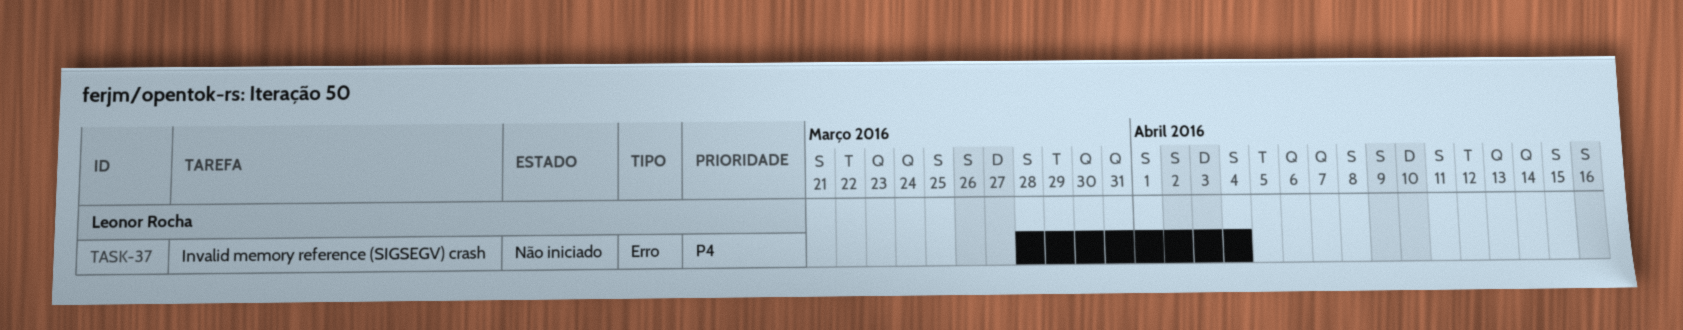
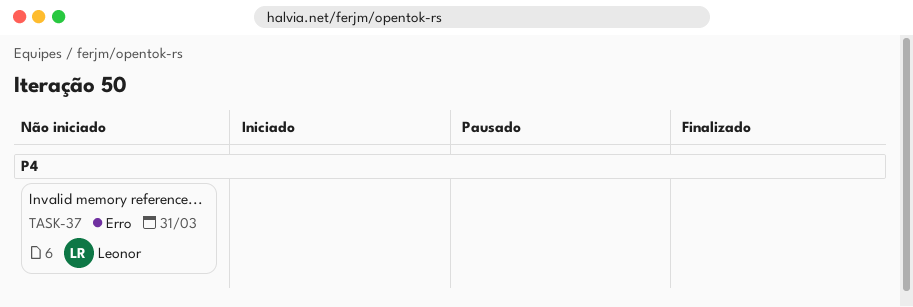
TASK-37, due: Apr 4 -> Mar 31

